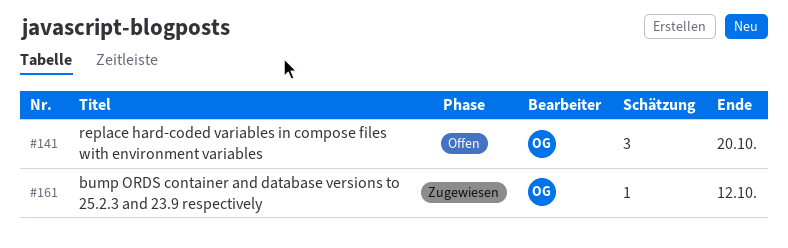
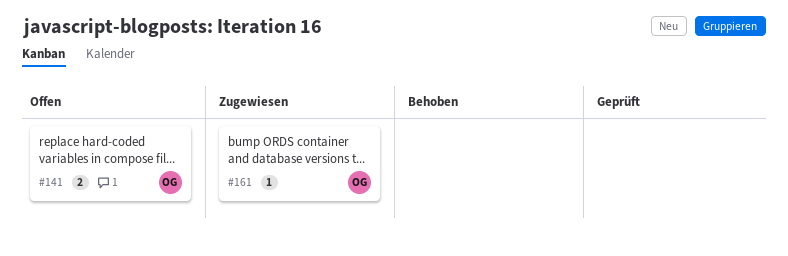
#141, estimate: 3 -> 2

